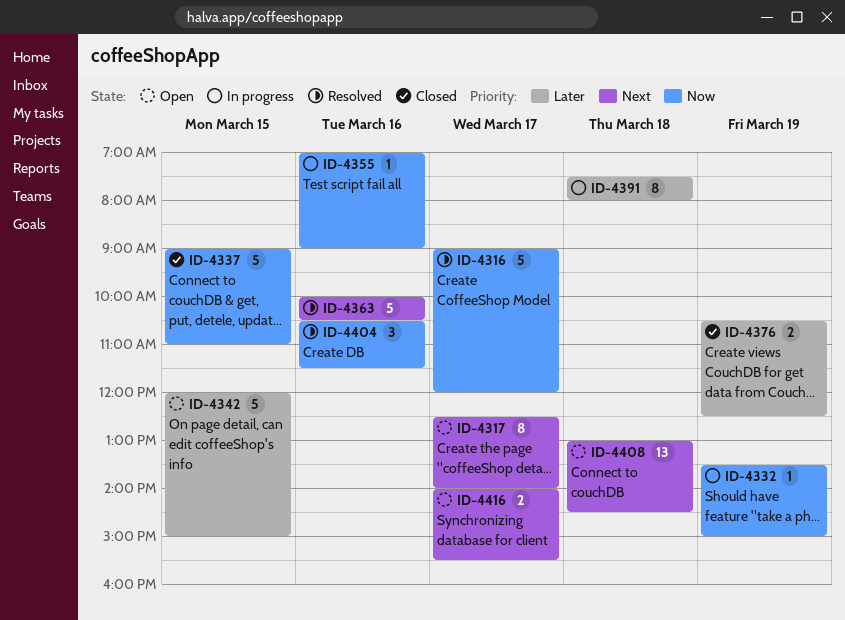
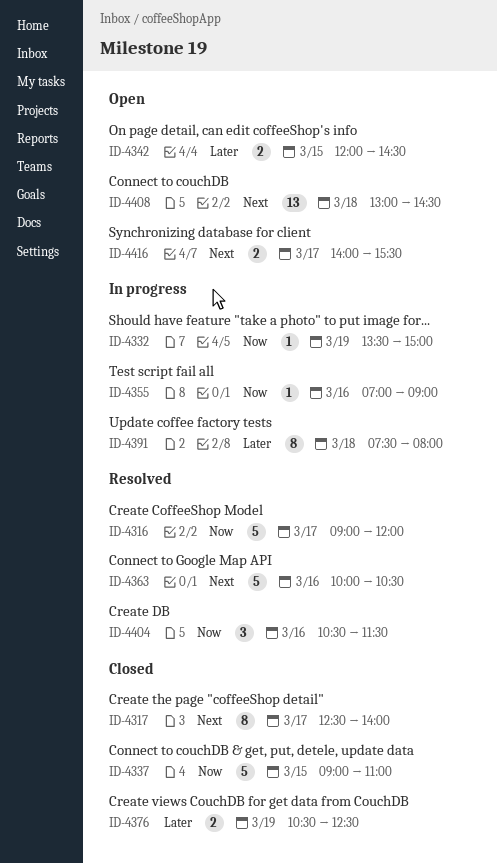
ID-4317, status: Open -> Closed
ID-4342, estimate: 5 -> 2
ID-4342, ends: 15:00 -> 14:30

